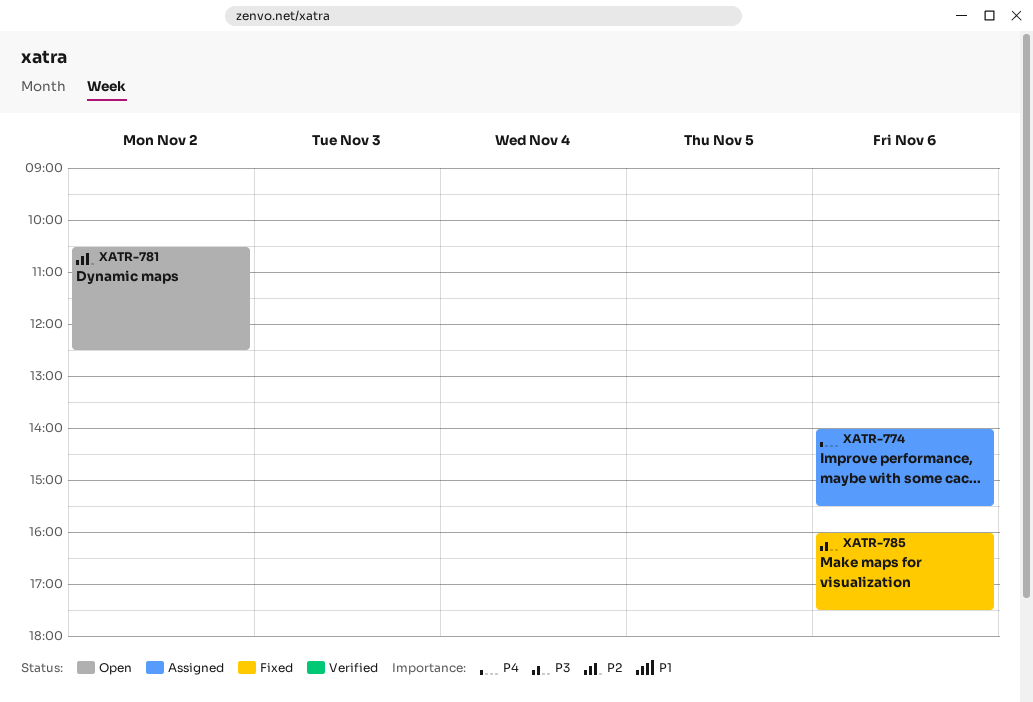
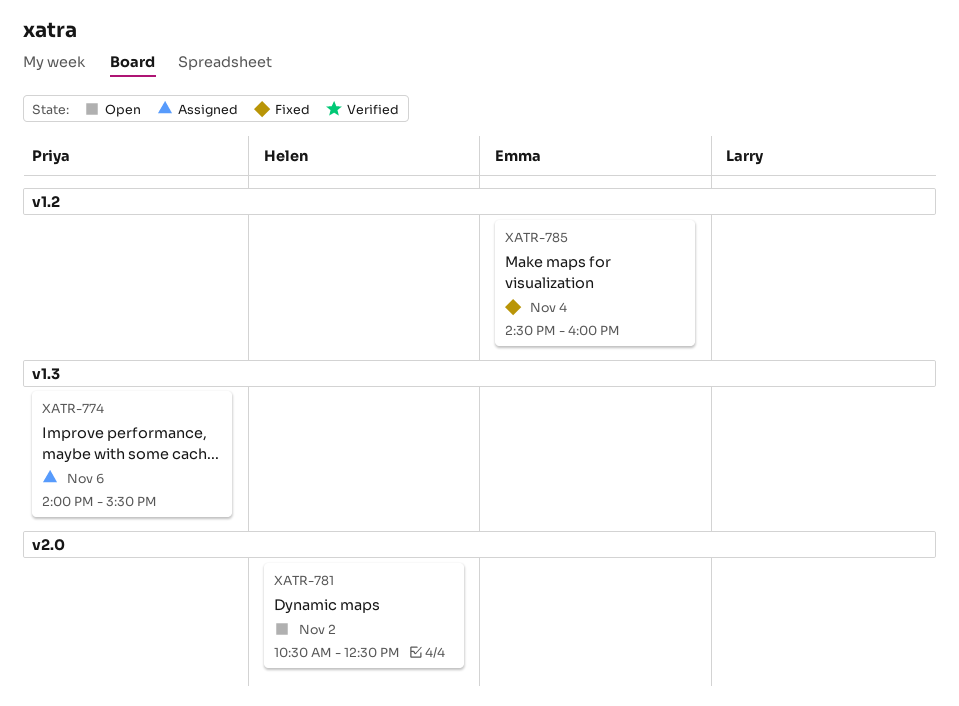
XATR-785, day: Nov 6 -> Nov 4
XATR-785, begins: 16:00 -> 14:30
XATR-785, ends: 17:30 -> 16:00

